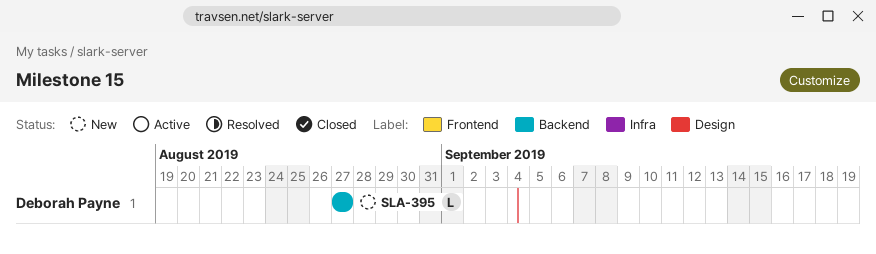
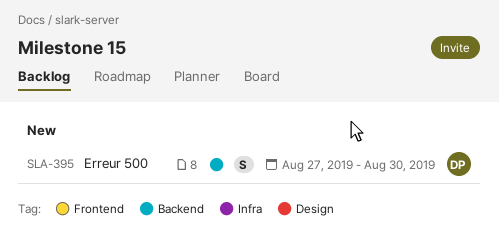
SLA-395, estimate: L -> S
SLA-395, due: Aug 27 -> Aug 30

